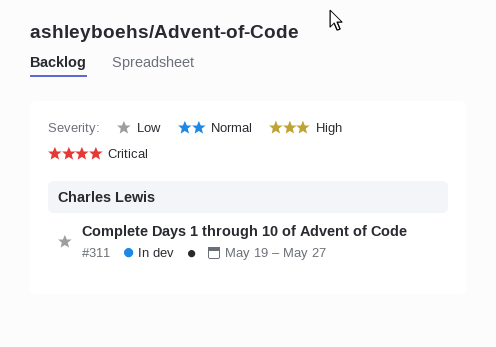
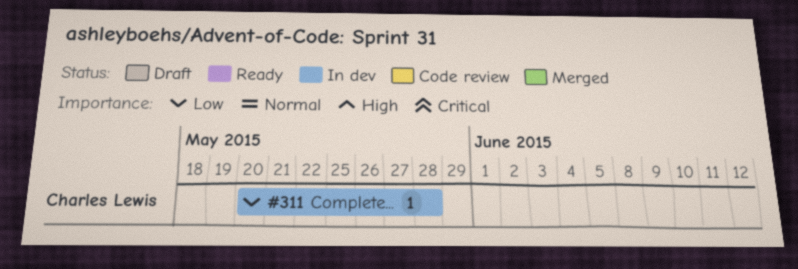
#311, start: May 19 -> May 20
#311, due: May 27 -> May 28

